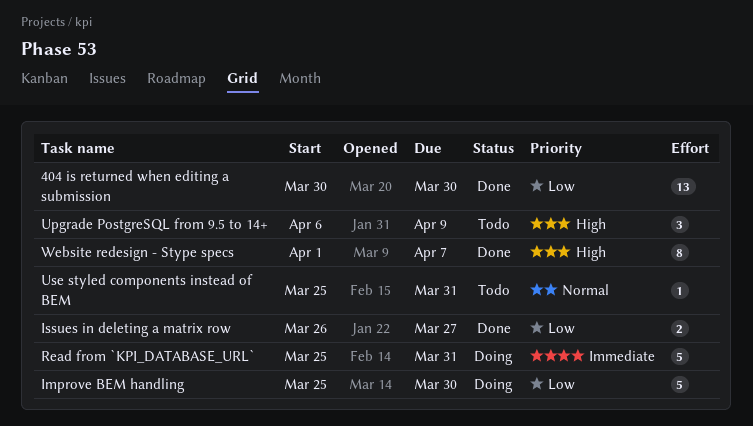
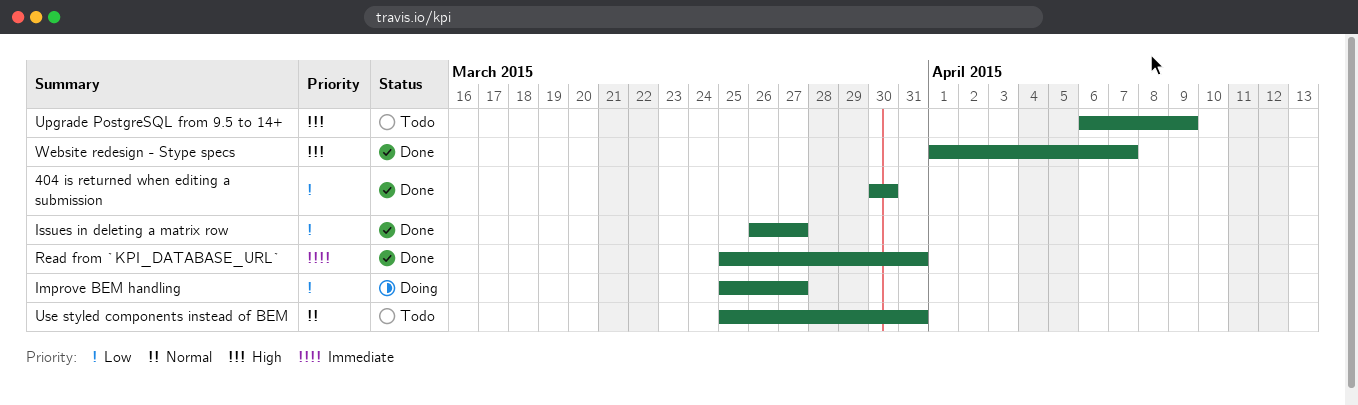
Improve BEM handling, due: Mar 30 -> Mar 27
Read from `KPI_DATABASE_URL`, status: Doing -> Done

